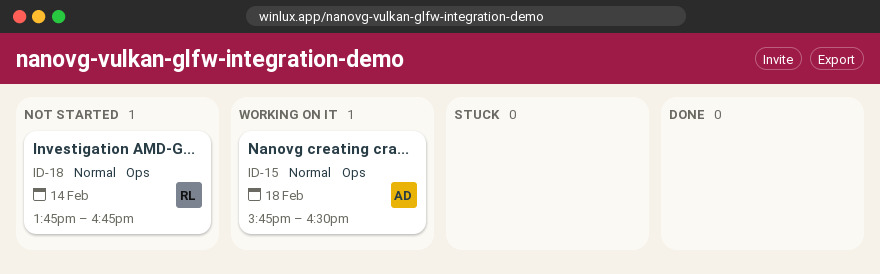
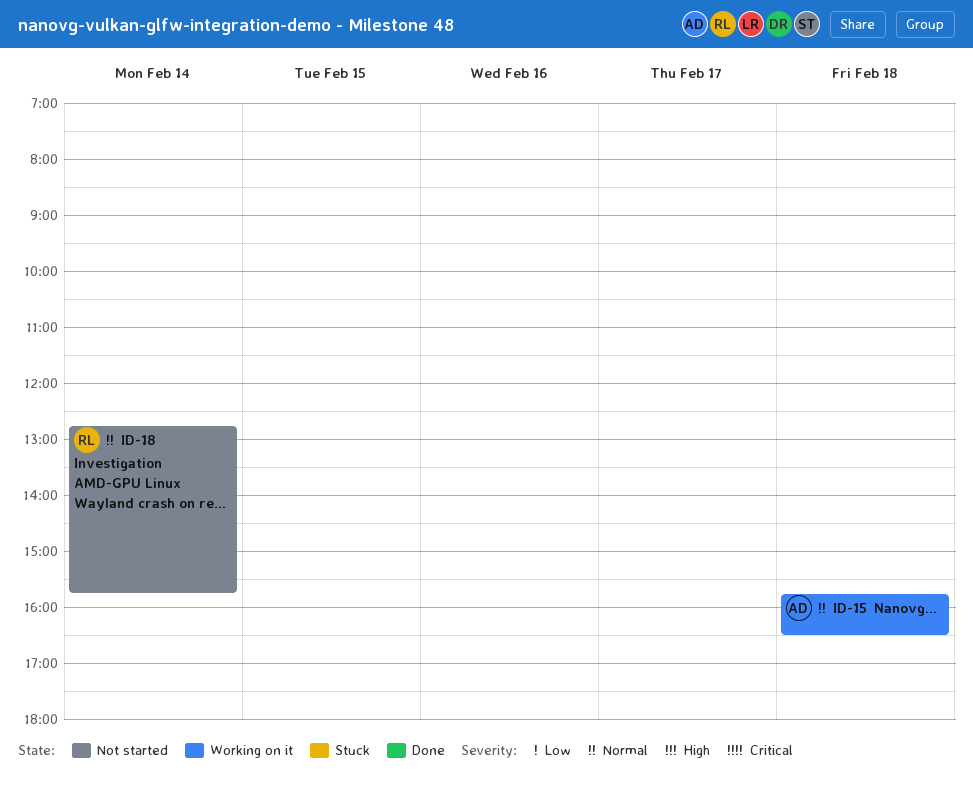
ID-18, begins: 13:45 -> 12:45
ID-18, ends: 16:45 -> 15:45

